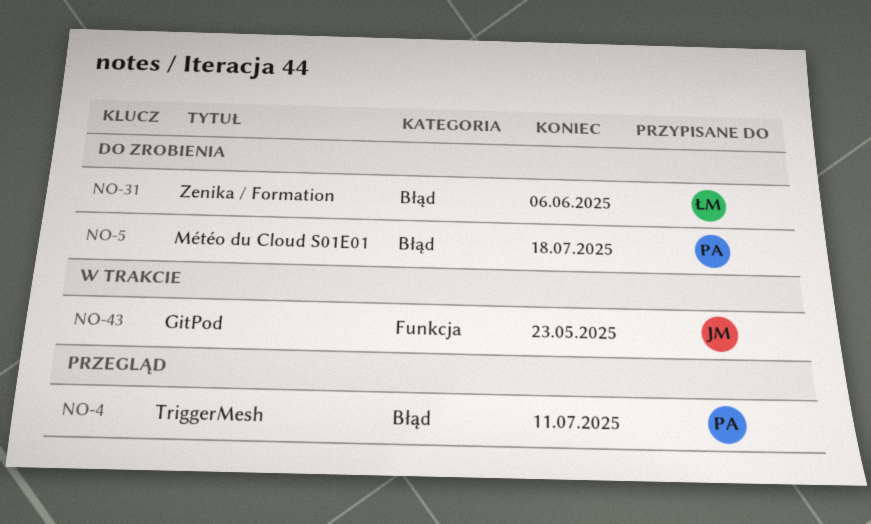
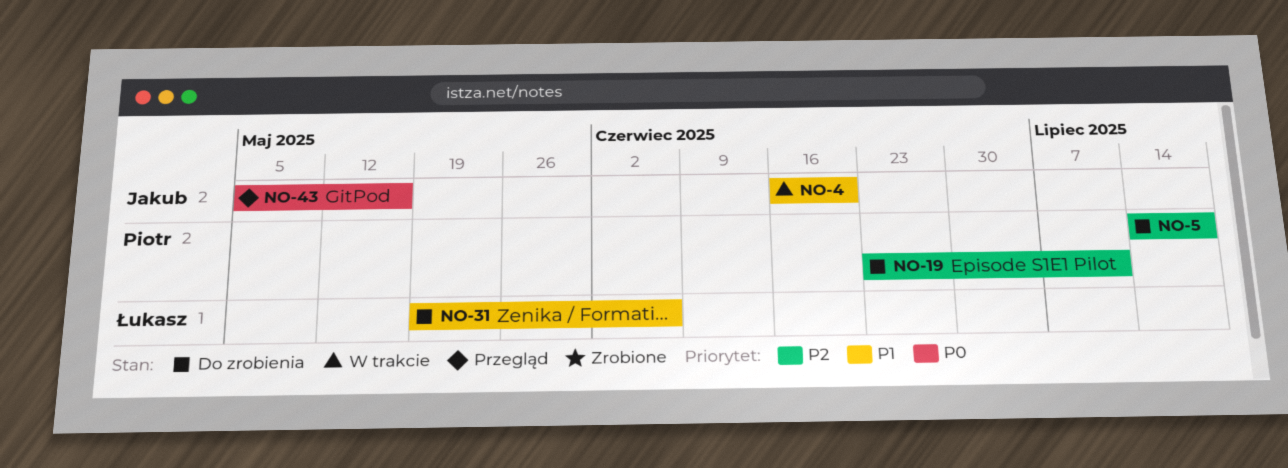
NO-4, status: Przegląd -> W trakcie
NO-4, owner: Piotr -> Jakub
NO-4, due: Jul 11 -> Jun 20
NO-19: none -> present
NO-43, status: W trakcie -> Przegląd
NO-43, due: May 23 -> May 16

